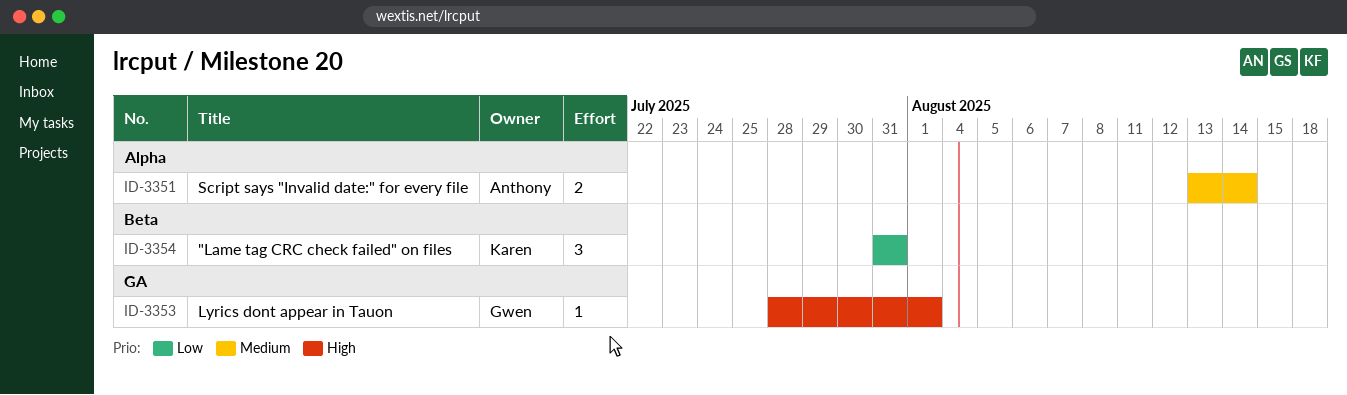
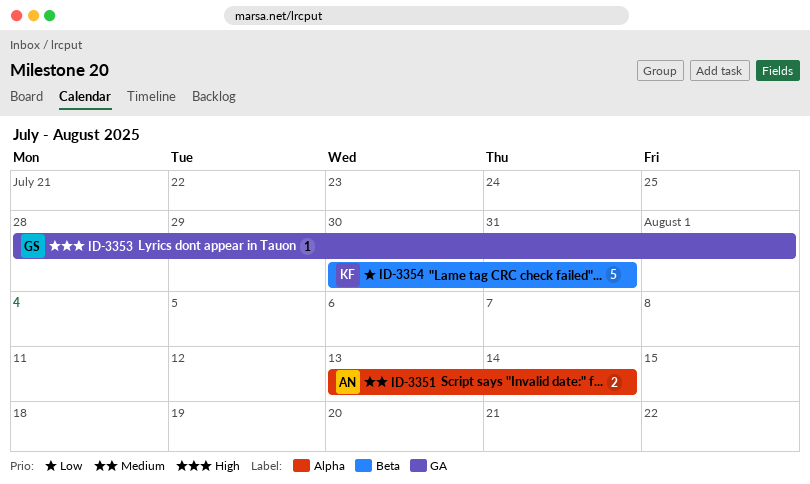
ID-3354, estimate: 3 -> 5
ID-3354, start: Jul 31 -> Jul 30

